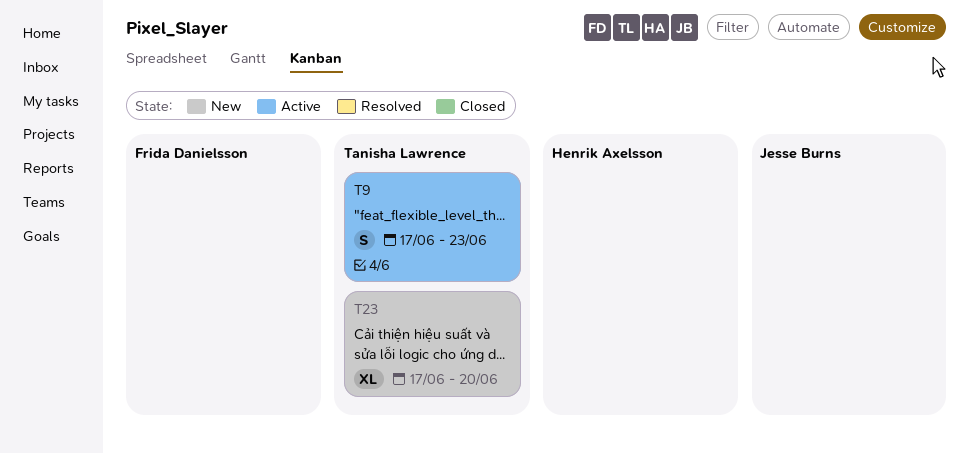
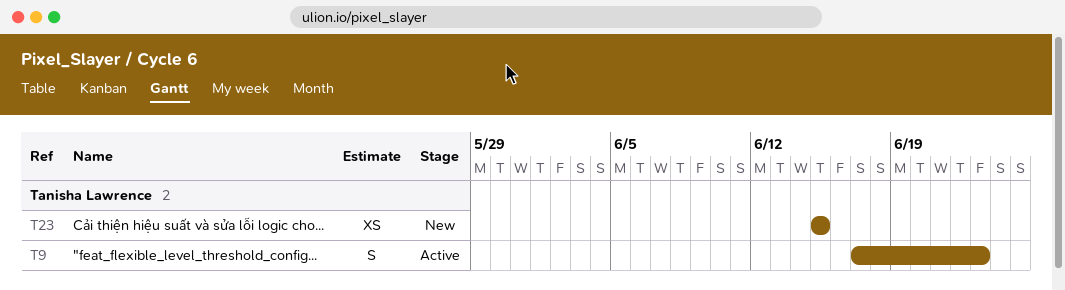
T23, estimate: XL -> XS
T23, start: Jun 17 -> Jun 15
T23, due: Jun 20 -> Jun 15

